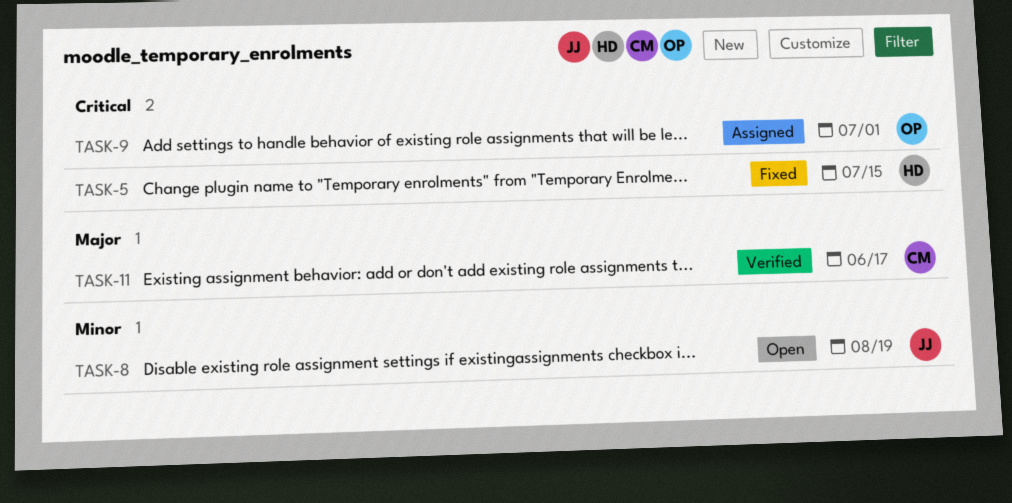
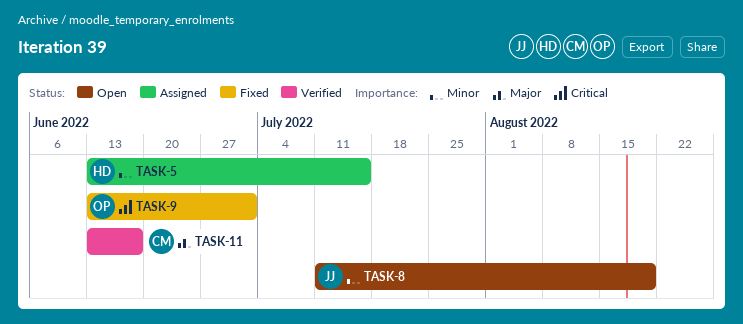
TASK-5, status: Fixed -> Assigned
TASK-5, priority: Critical -> Minor
TASK-9, status: Assigned -> Fixed

